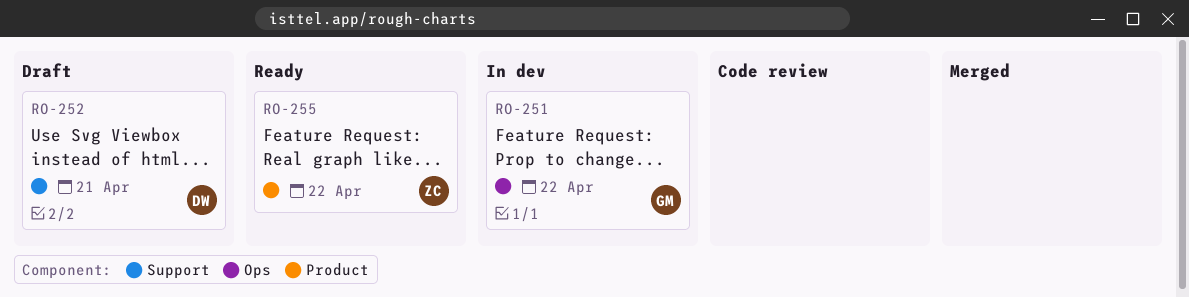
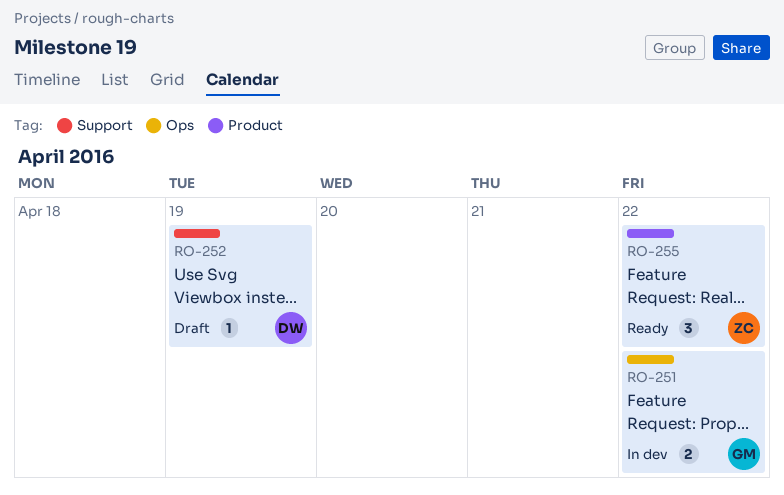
RO-252, due: Apr 21 -> Apr 19

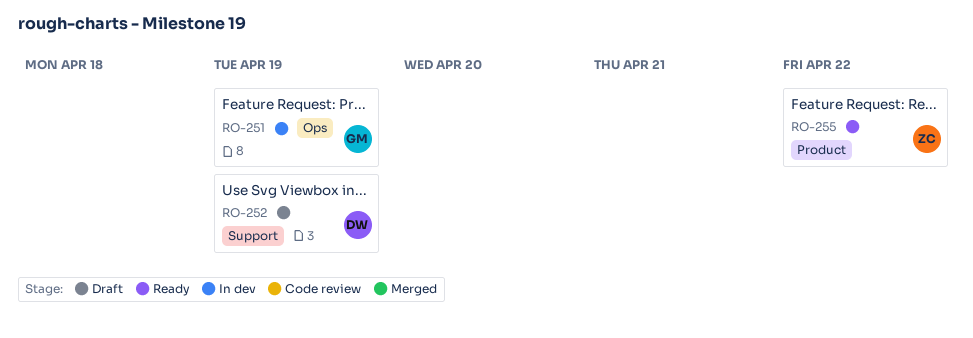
RO-251, due: Apr 22 -> Apr 19

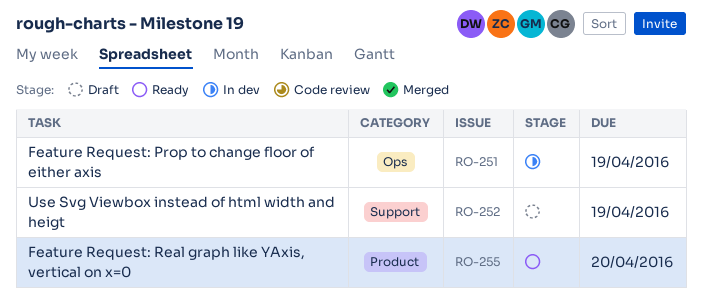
RO-255, due: Apr 22 -> Apr 20

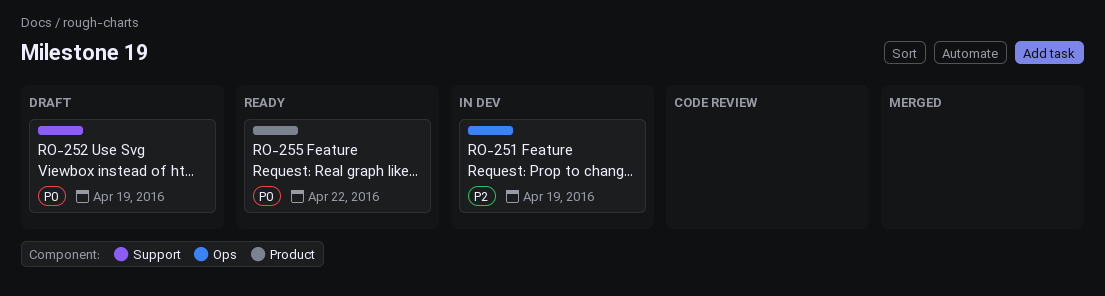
RO-255, due: Apr 20 -> Apr 22

